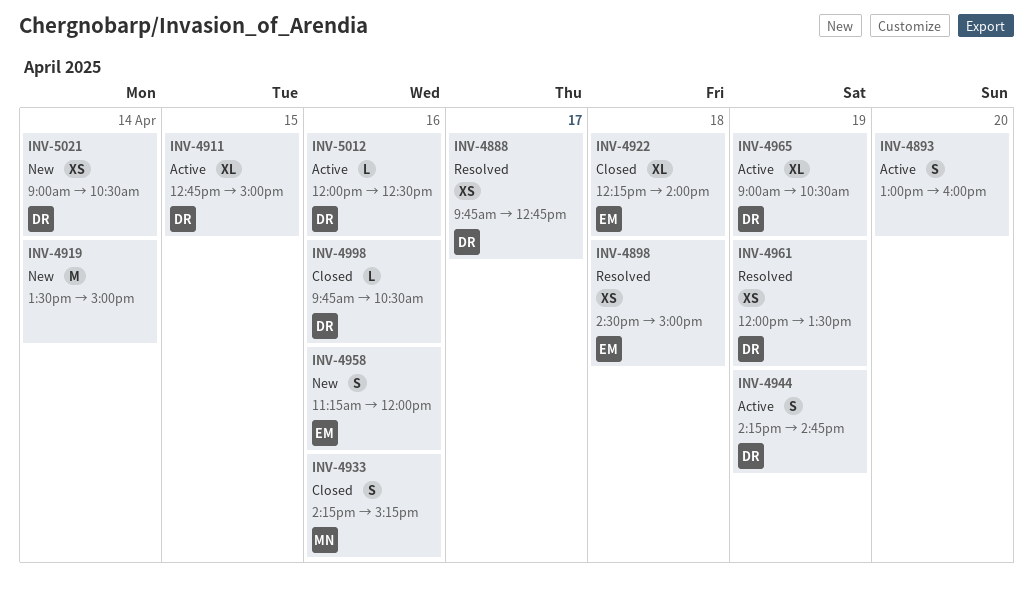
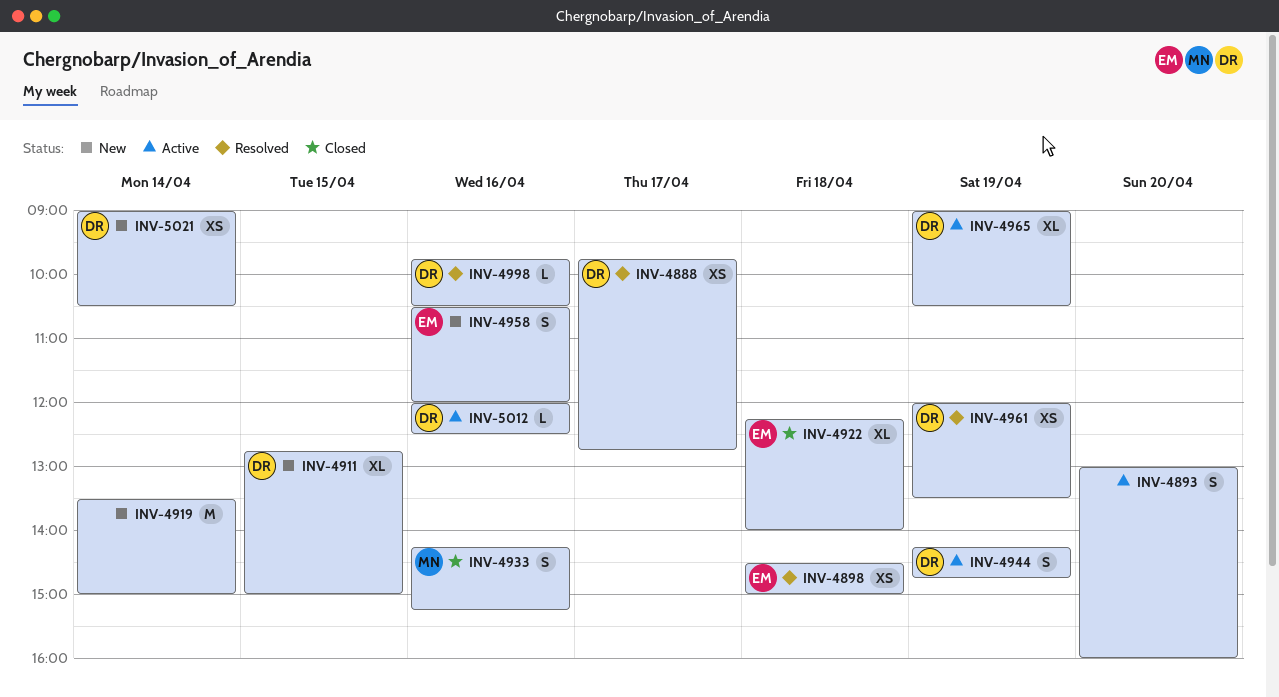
INV-4911, status: Active -> New
INV-4958, begins: 11:15 -> 10:30
INV-4998, status: Closed -> Resolved

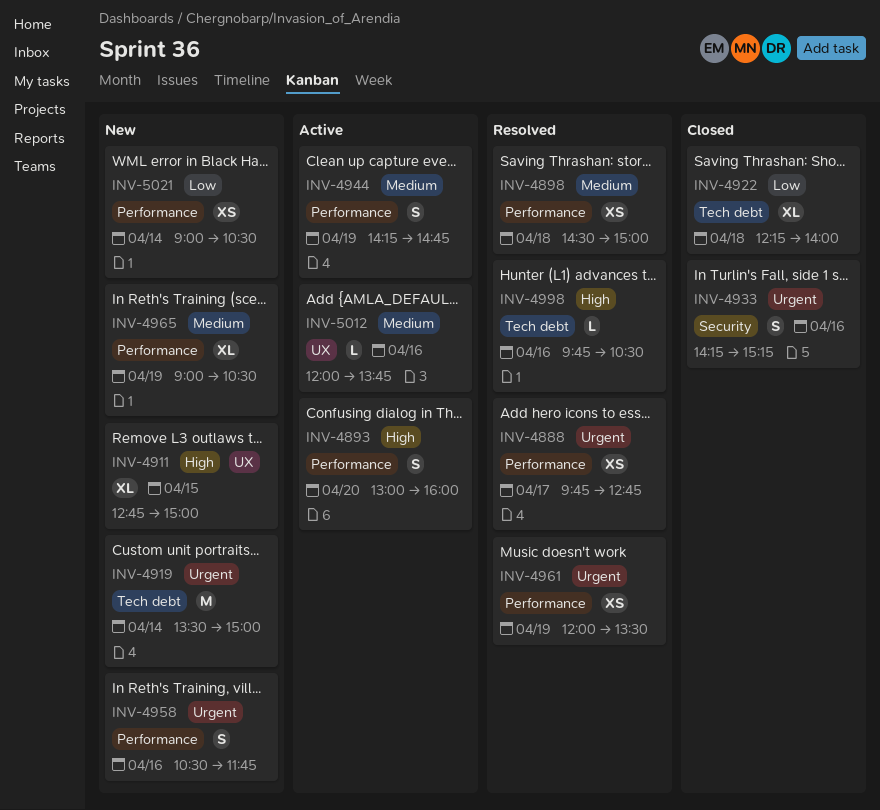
INV-4958, ends: 12:00 -> 11:45
INV-4965, status: Active -> New
INV-5012, ends: 12:30 -> 13:45

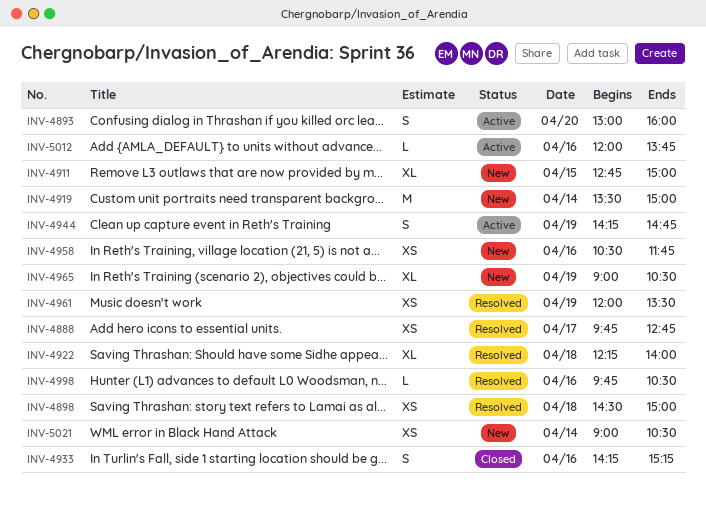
INV-4922, status: Closed -> Resolved
INV-4958, estimate: S -> XS

